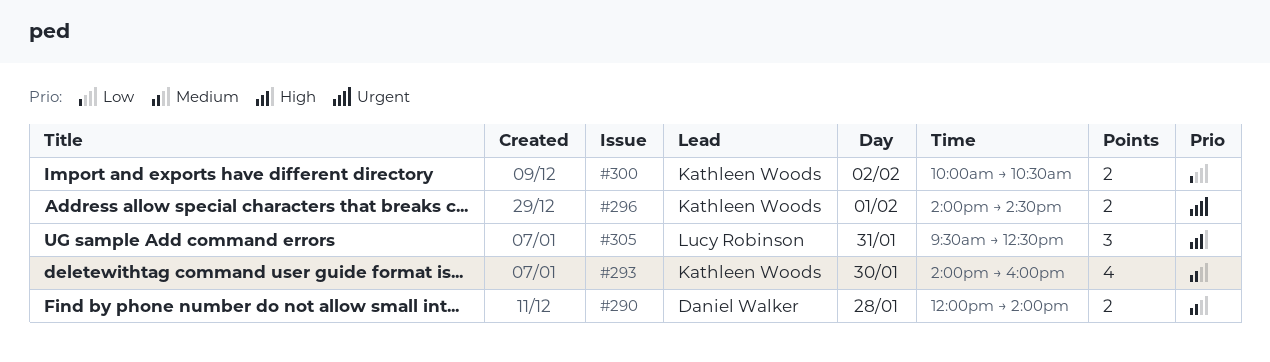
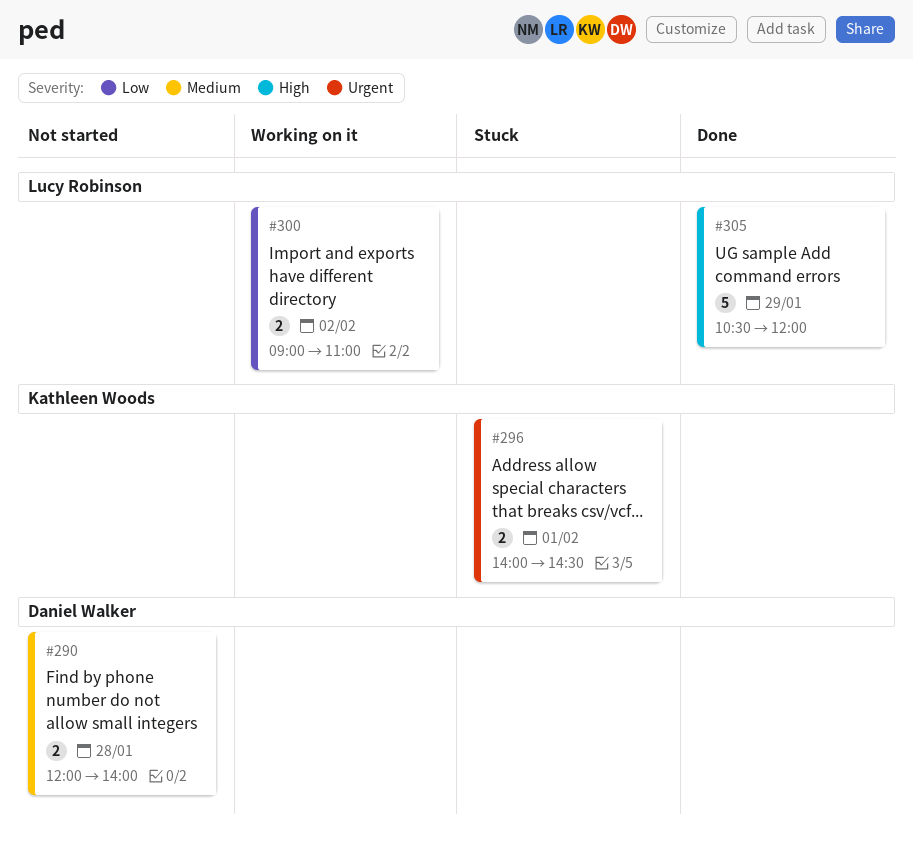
#293: present -> none
#300, owner: Kathleen Woods -> Lucy Robinson
#300, begins: 10:00 -> 09:00
#300, ends: 10:30 -> 11:00
#305, estimate: 3 -> 5
#305, day: Jan 31 -> Jan 29
#305, begins: 09:30 -> 10:30
#305, ends: 12:30 -> 12:00

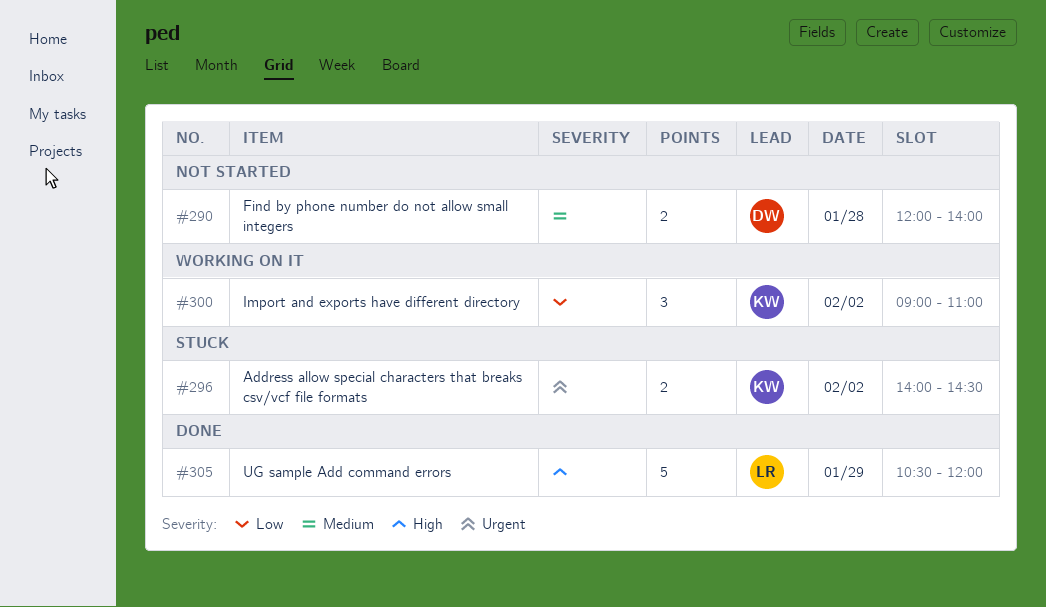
#296, day: Feb 1 -> Feb 2
#300, owner: Lucy Robinson -> Kathleen Woods
#300, estimate: 2 -> 3

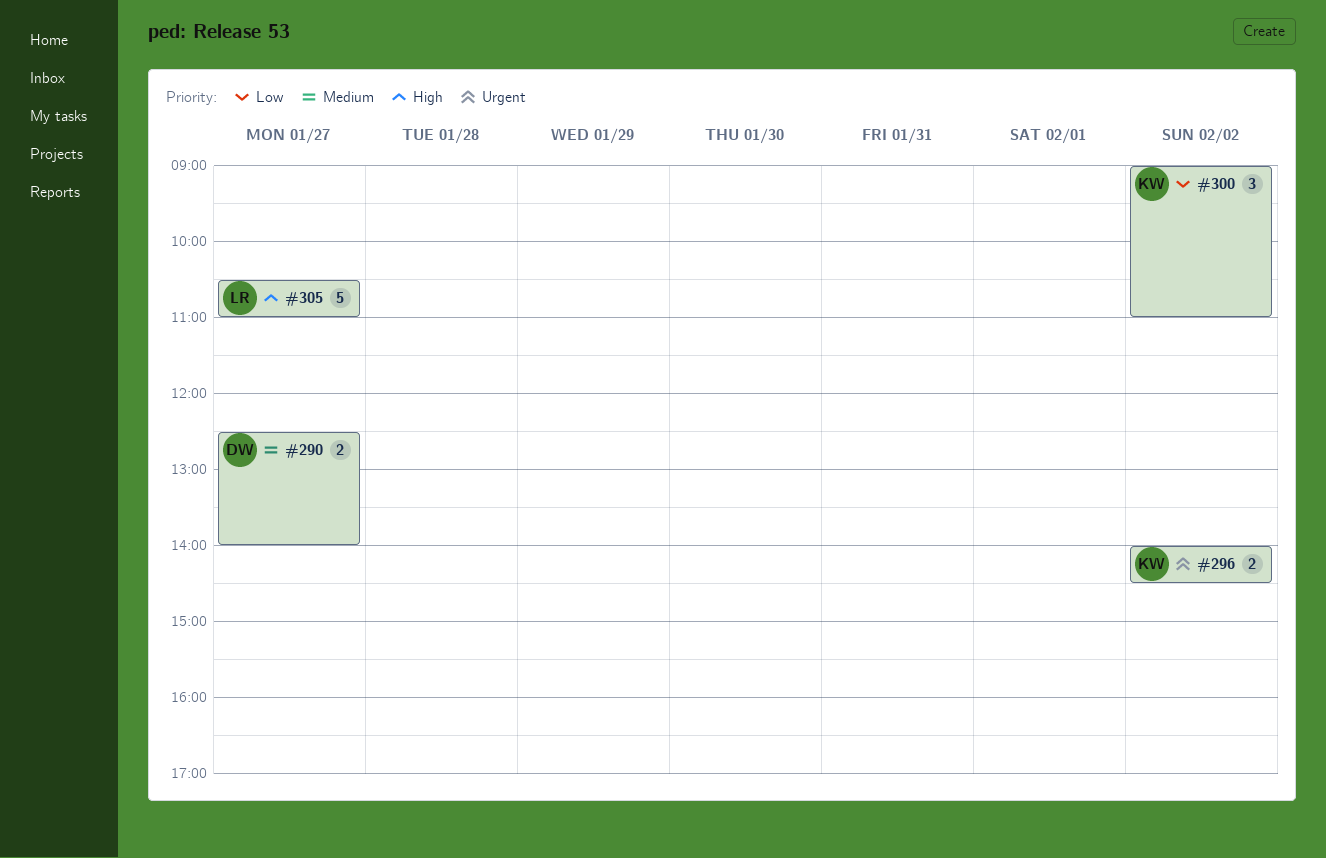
#290, day: Jan 28 -> Jan 27
#290, begins: 12:00 -> 12:30
#305, day: Jan 29 -> Jan 27
#305, ends: 12:00 -> 11:00

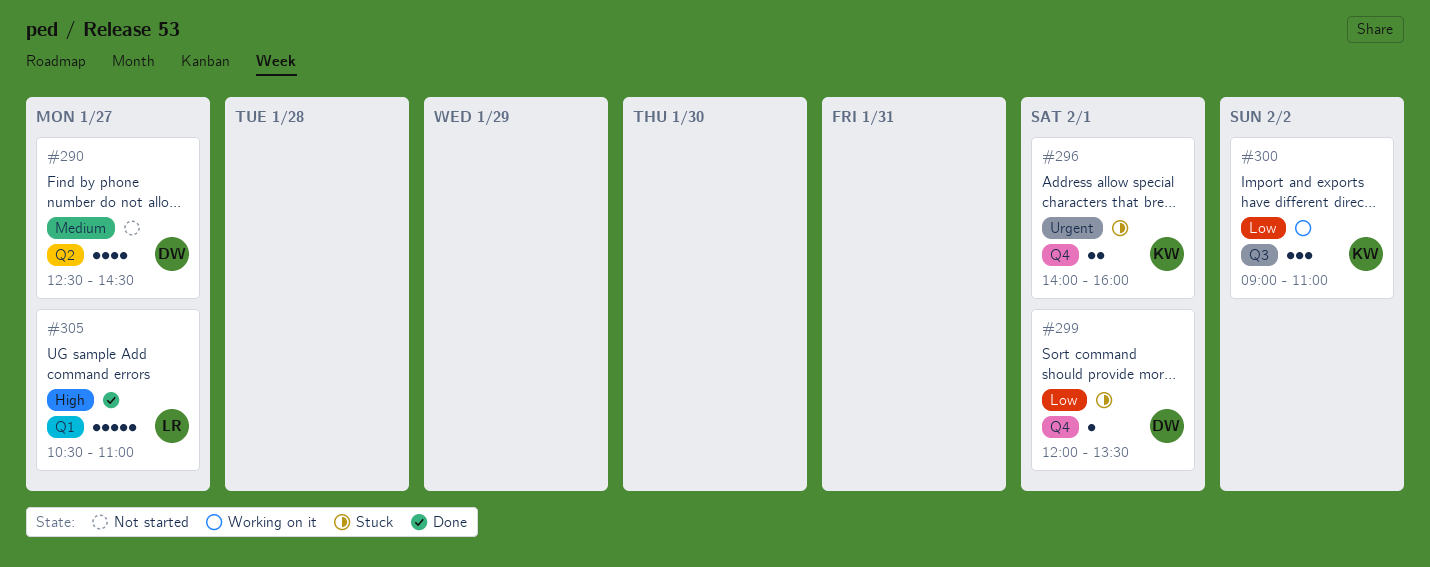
#290, estimate: 2 -> 4
#290, ends: 14:00 -> 14:30
#296, day: Feb 2 -> Feb 1
#296, ends: 14:30 -> 16:00
#299: none -> present

